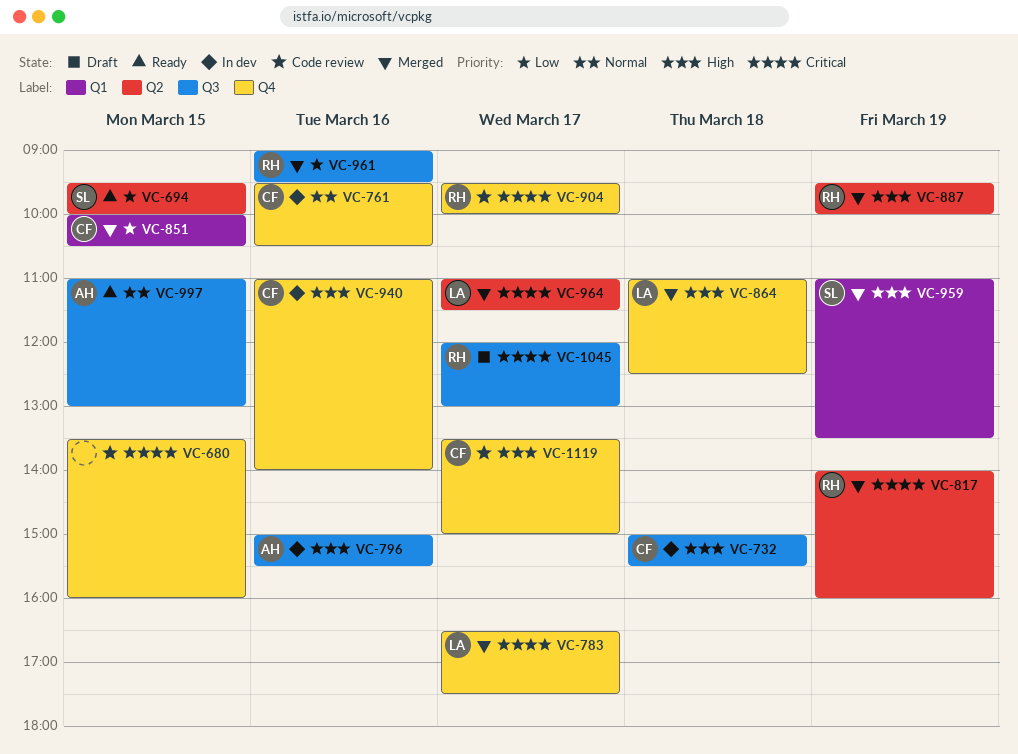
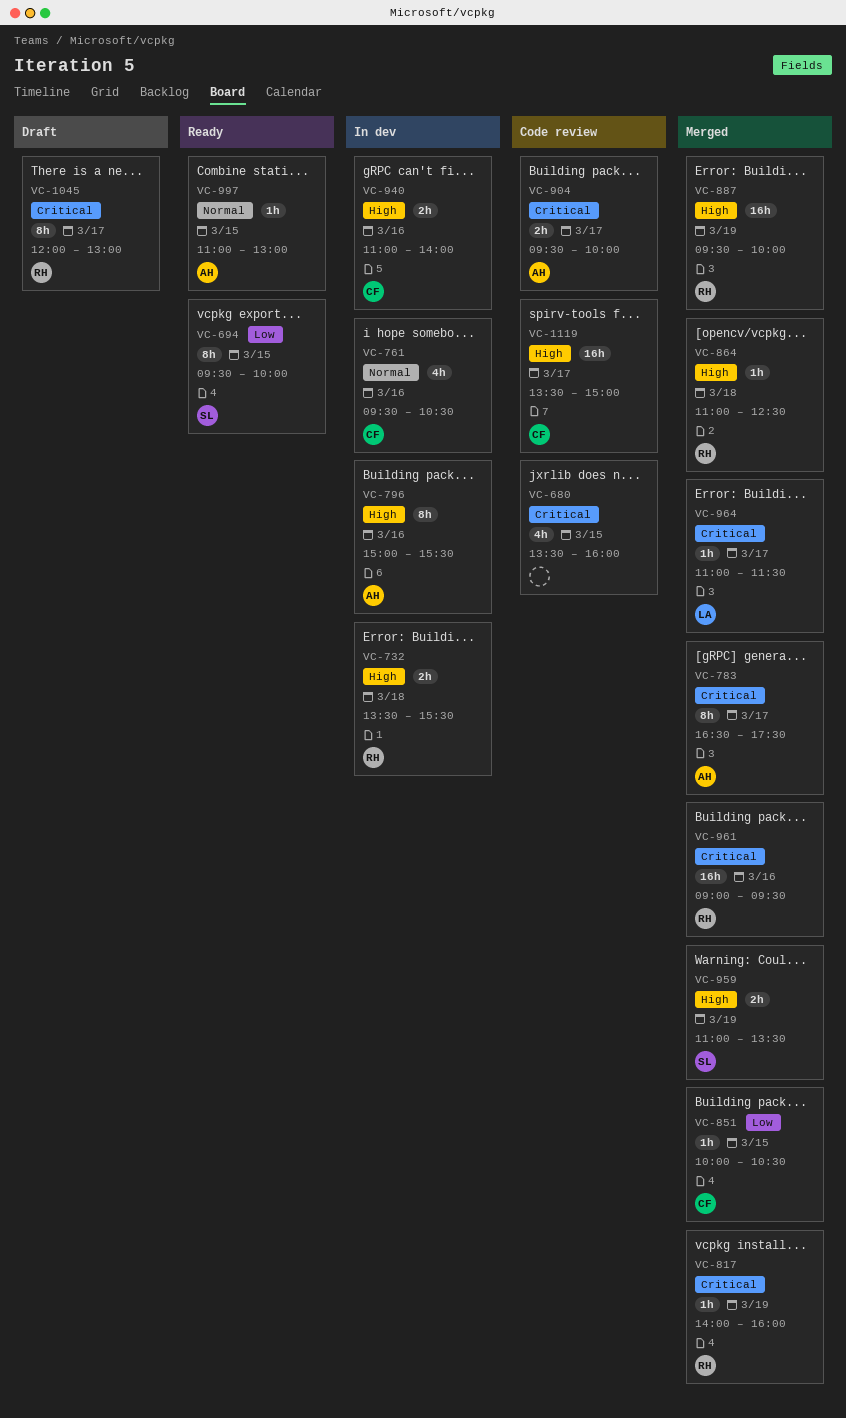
VC-732, owner: CF -> RH
VC-732, begins: 15:00 -> 13:30
VC-783, owner: LA -> AH
VC-864, owner: LA -> RH
VC-904, owner: RH -> AH
VC-961, priority: Low -> Critical

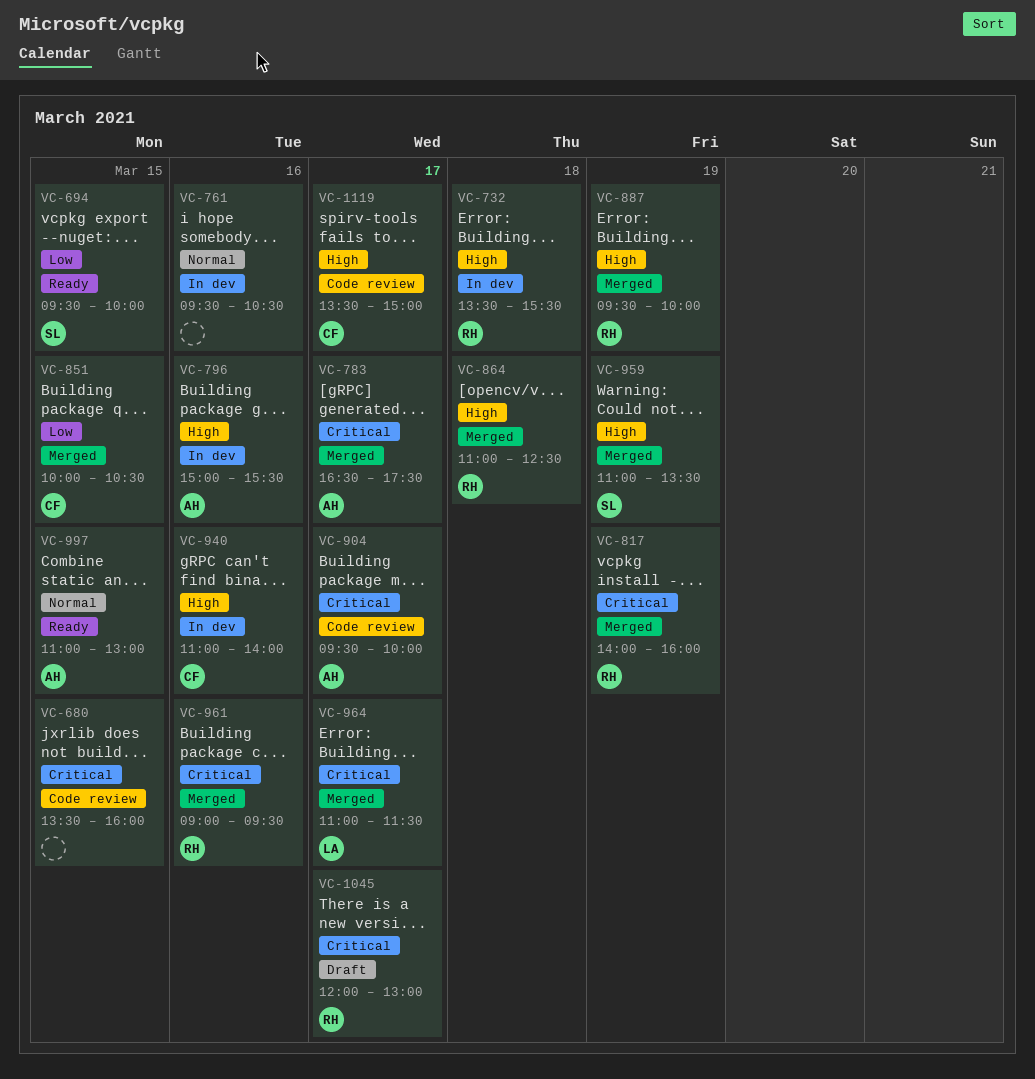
VC-761, owner: CF -> none

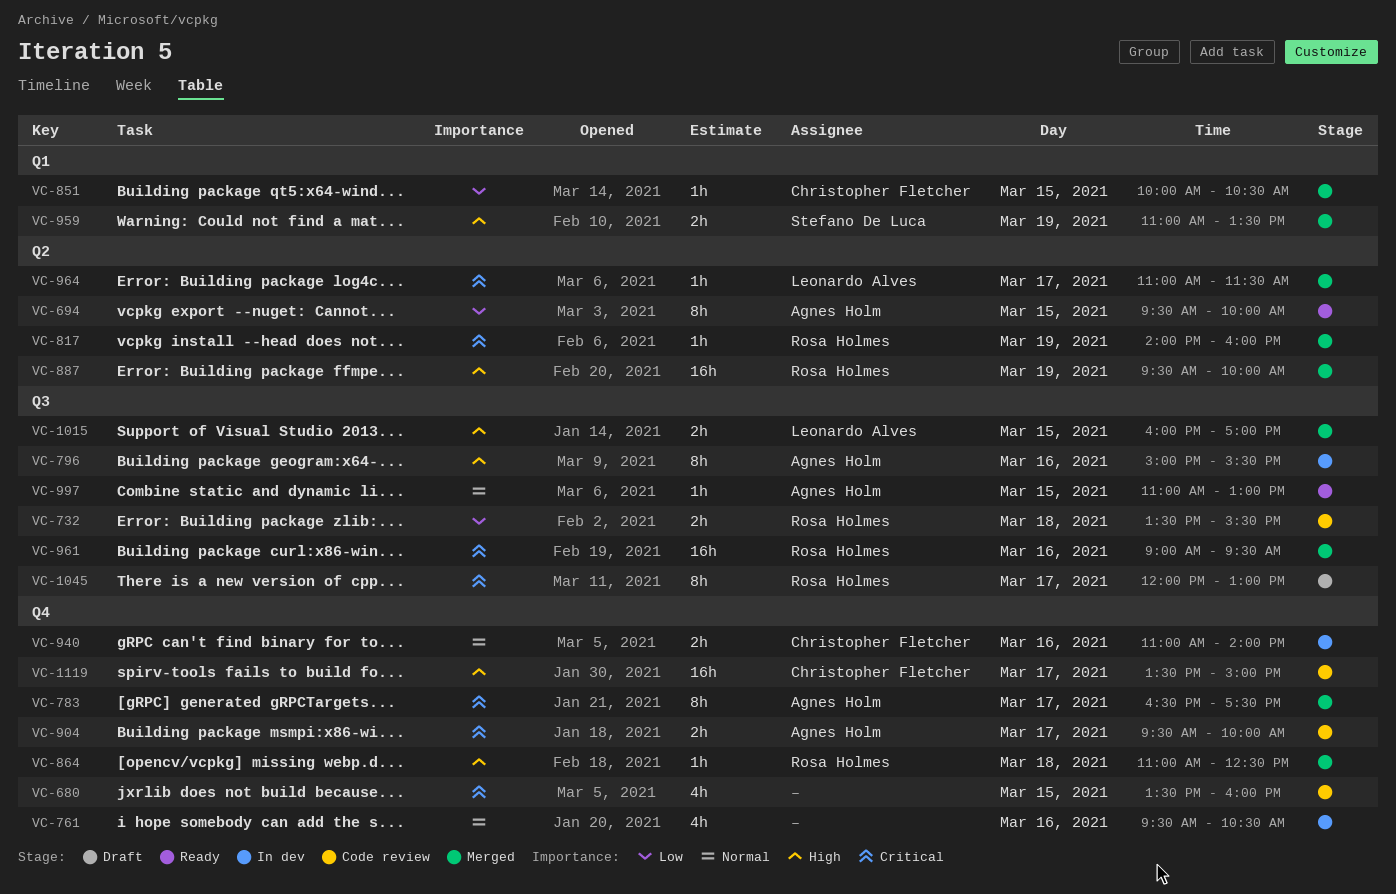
VC-694, owner: Stefano De Luca -> Agnes Holm
VC-732, status: In dev -> Code review
VC-732, priority: High -> Low
VC-940, priority: High -> Normal
VC-1015: none -> present

